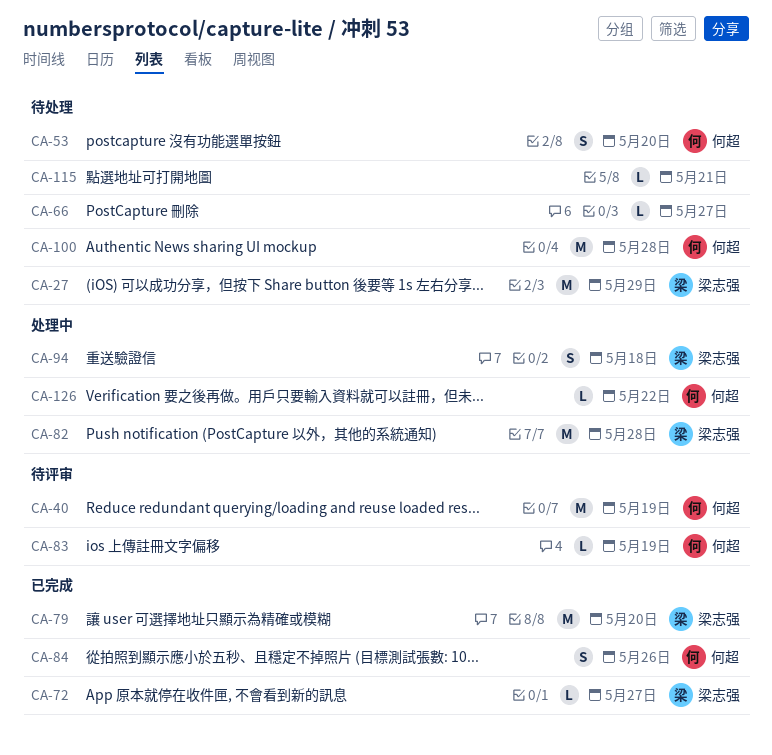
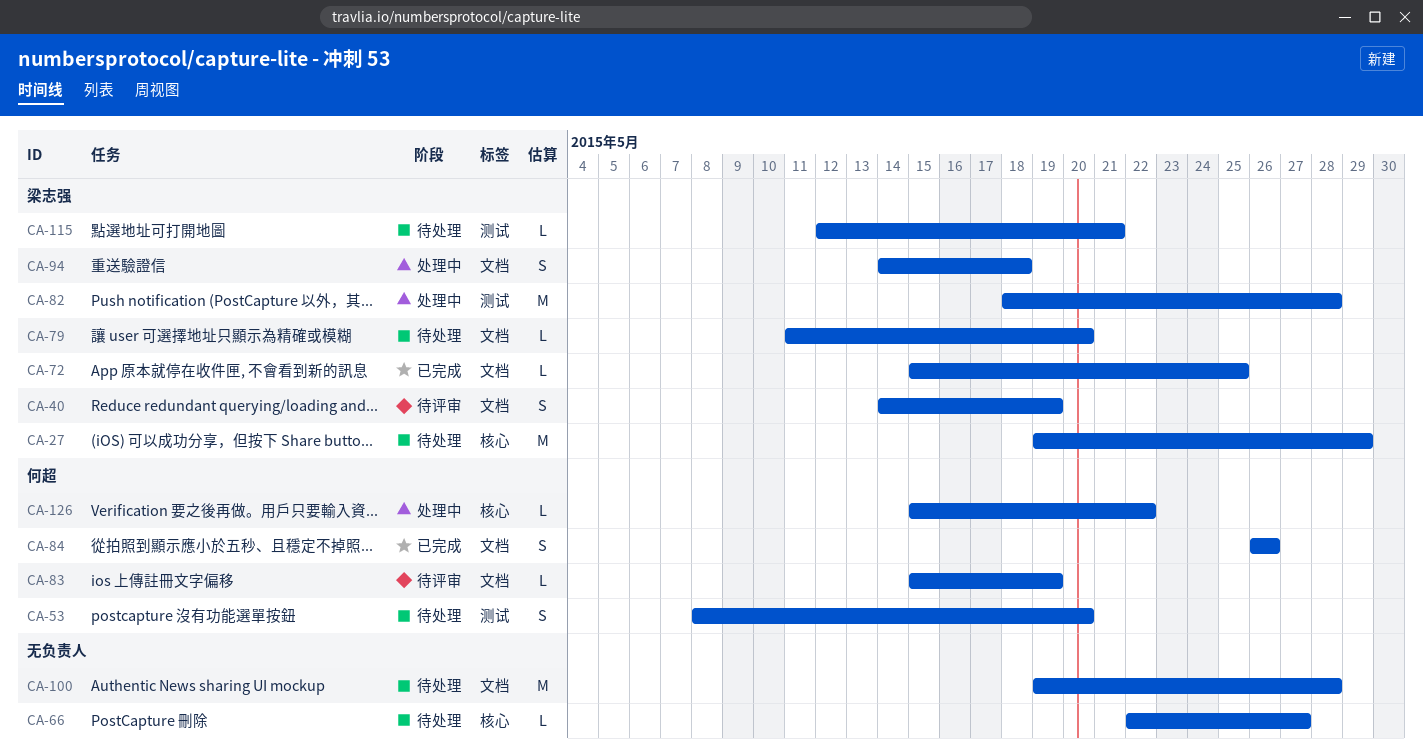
CA-40, owner: 何超 -> 梁志强
CA-40, estimate: M -> S
CA-72, due: May 27 -> May 25
CA-79, status: 已完成 -> 待处理
CA-79, estimate: M -> L
CA-100, owner: 何超 -> none
CA-115, owner: none -> 梁志强

